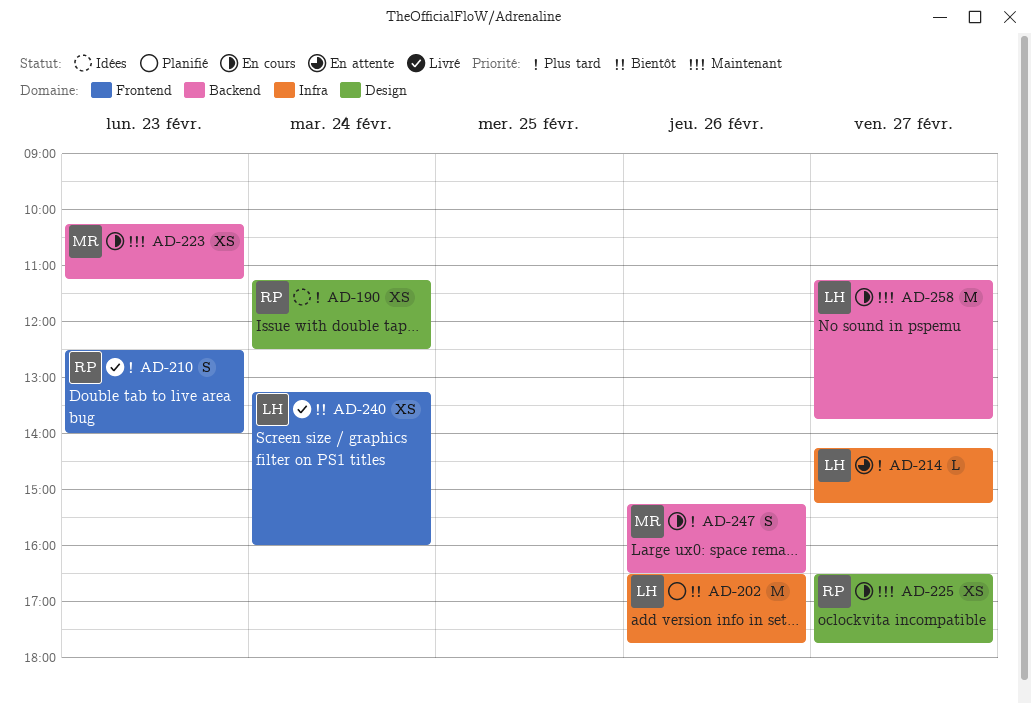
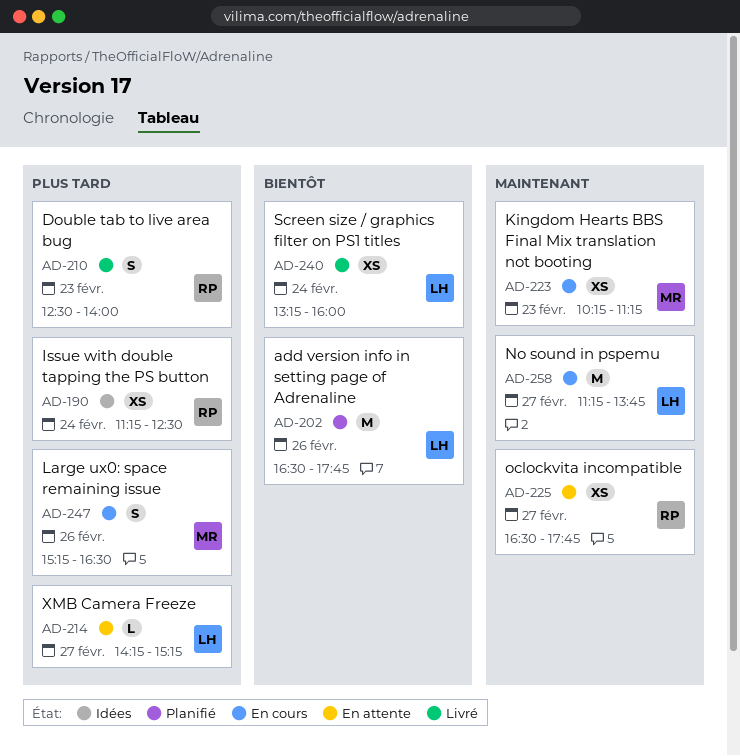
AD-225, status: En cours -> En attente

